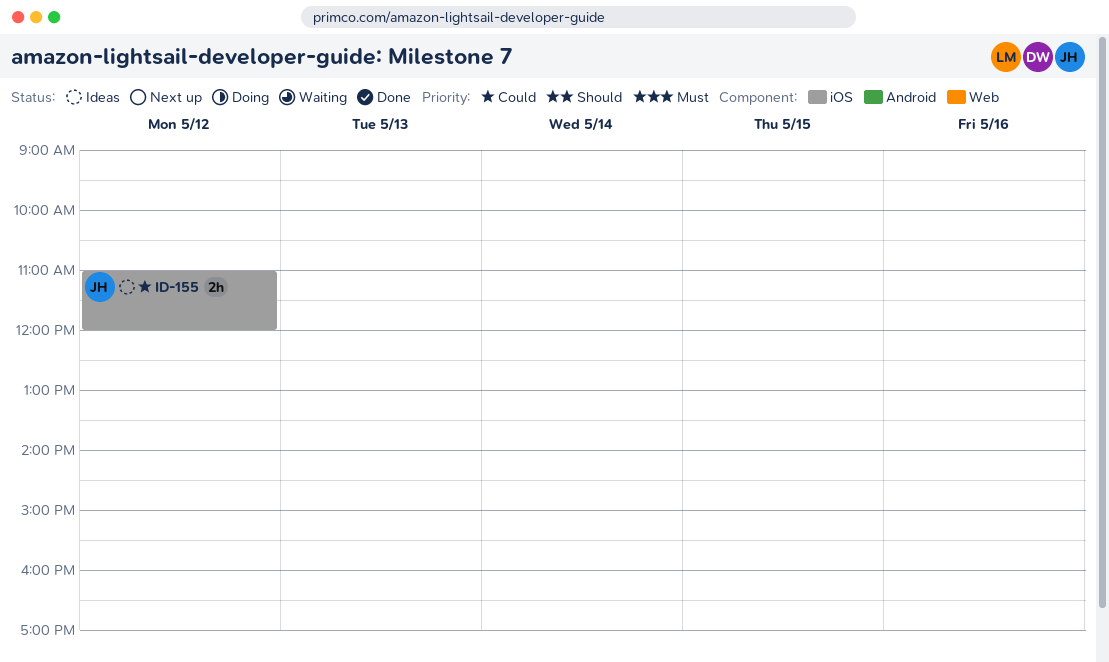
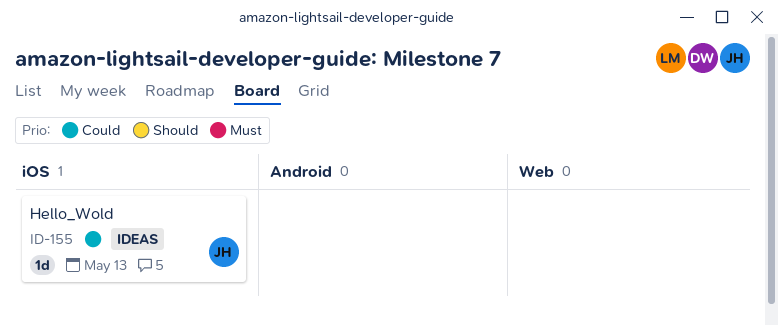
ID-155, estimate: 2h -> 1d
ID-155, day: May 12 -> May 13

